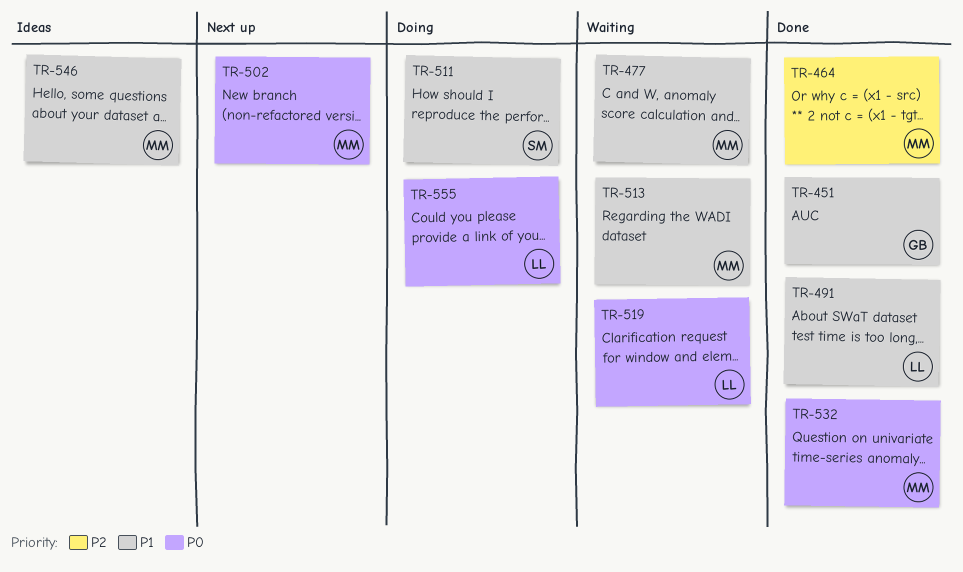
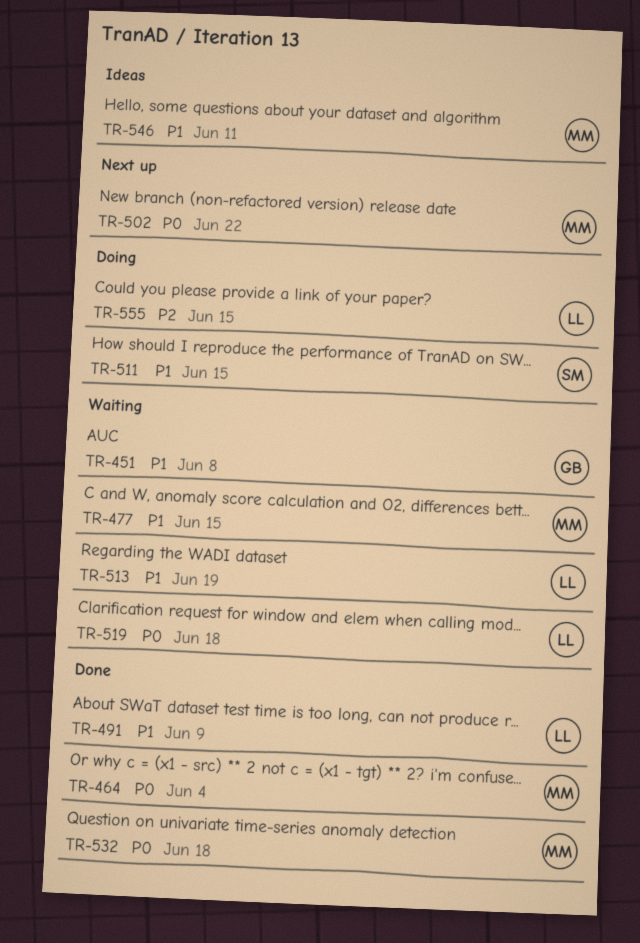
TR-451, status: Done -> Waiting
TR-464, priority: P2 -> P0
TR-513, owner: MM -> LL
TR-555, priority: P0 -> P2

